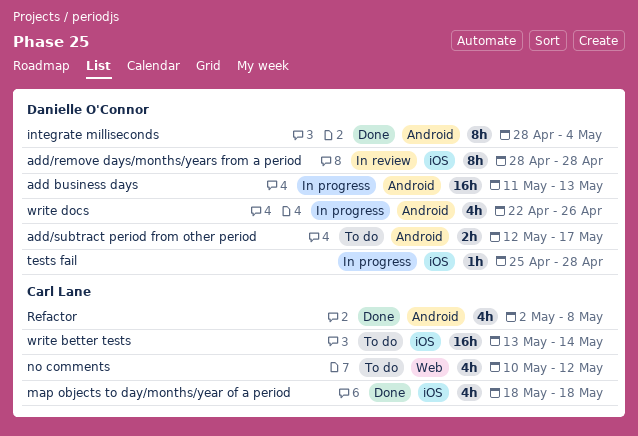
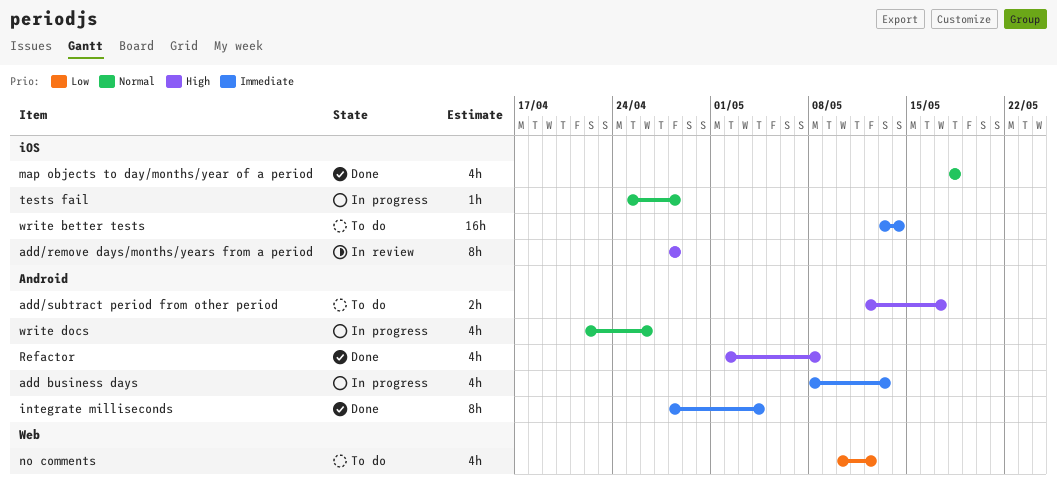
add business days, estimate: 16h -> 4h
add business days, start: May 11 -> May 8

